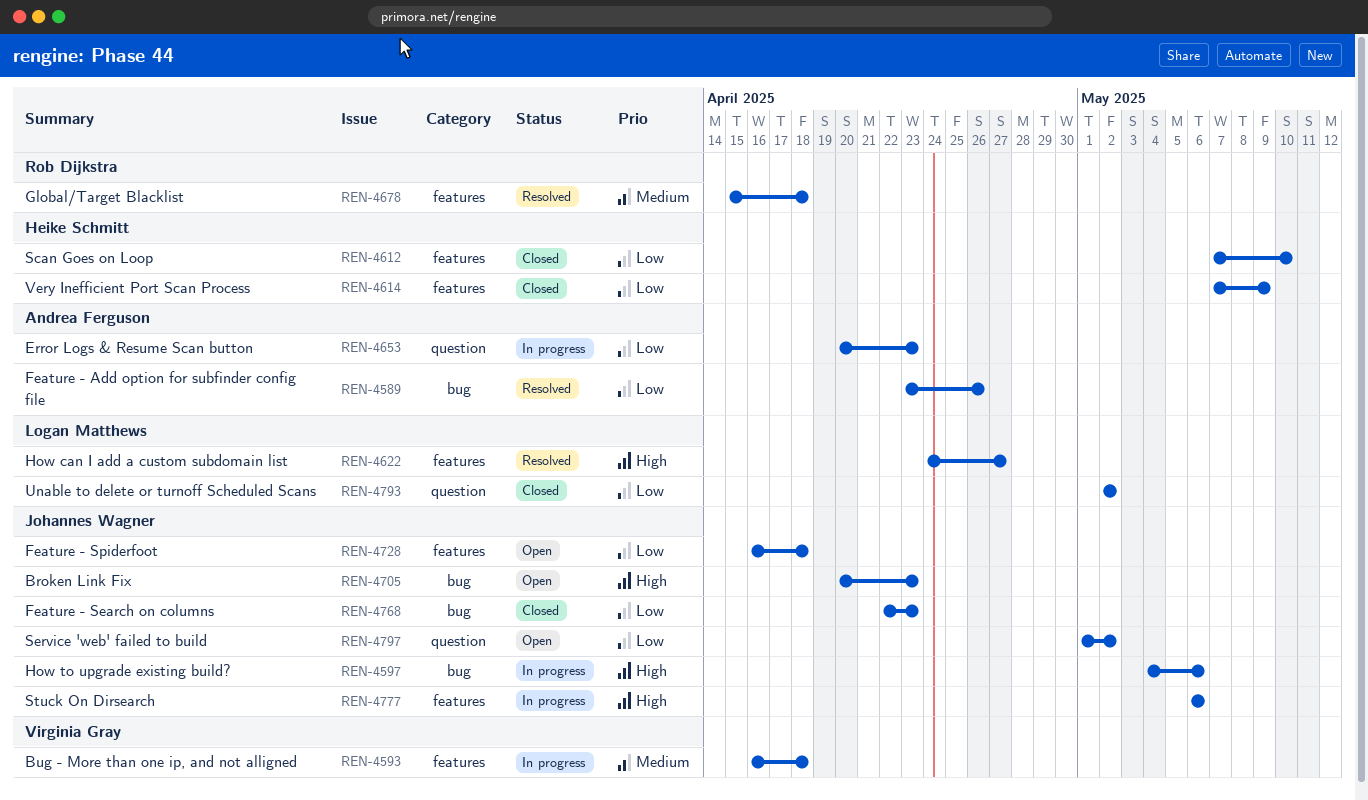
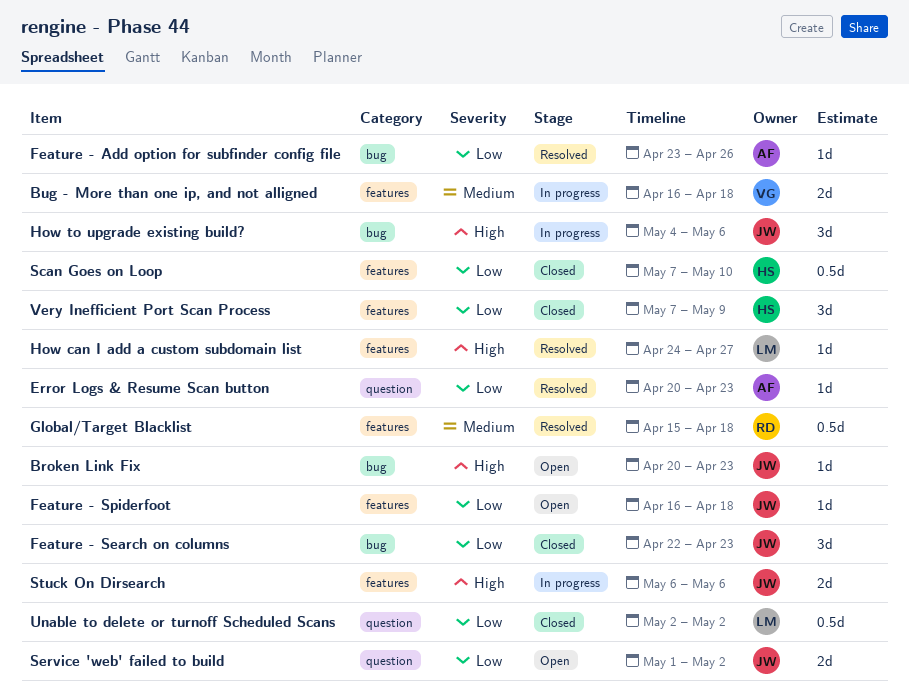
Error Logs & Resume Scan button, status: In progress -> Resolved

